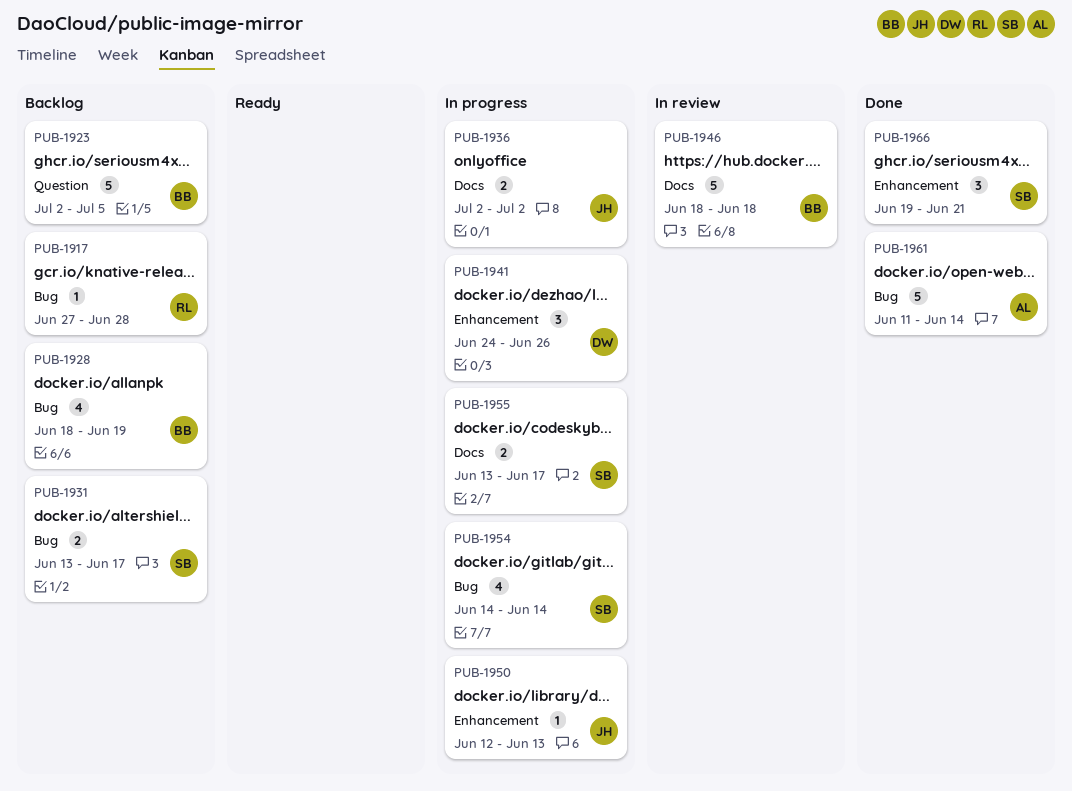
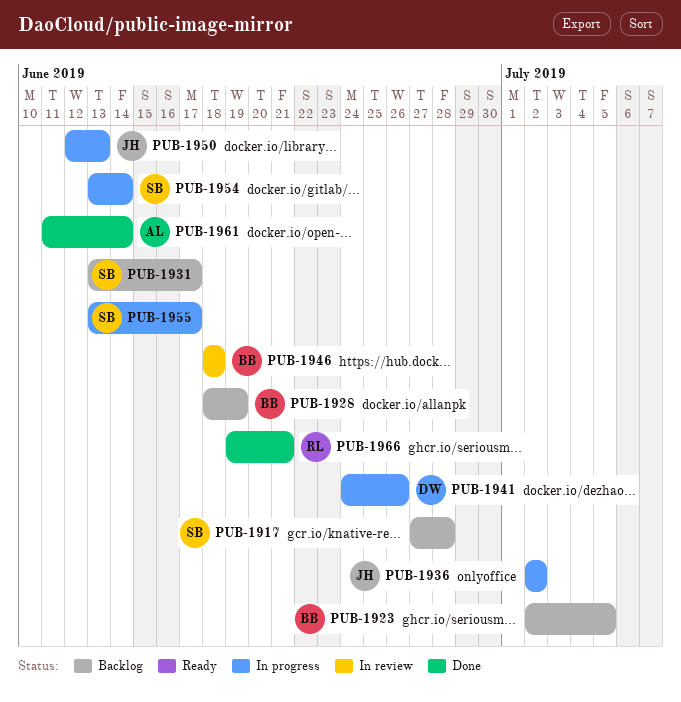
PUB-1917, owner: RL -> SB
PUB-1954, start: Jun 14 -> Jun 13
PUB-1966, owner: SB -> RL

